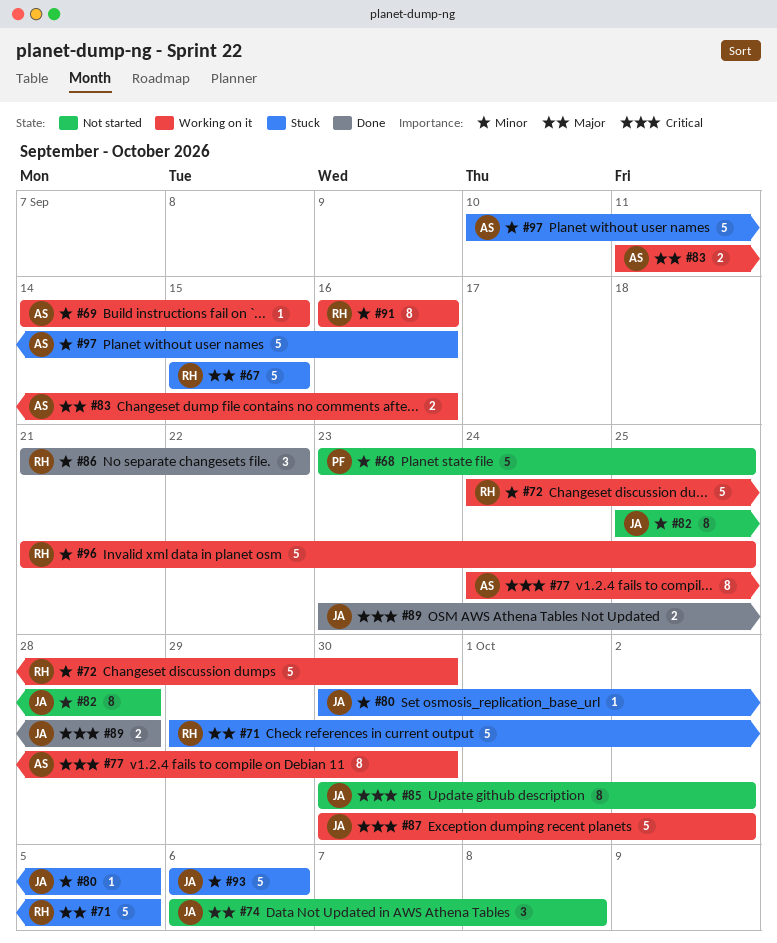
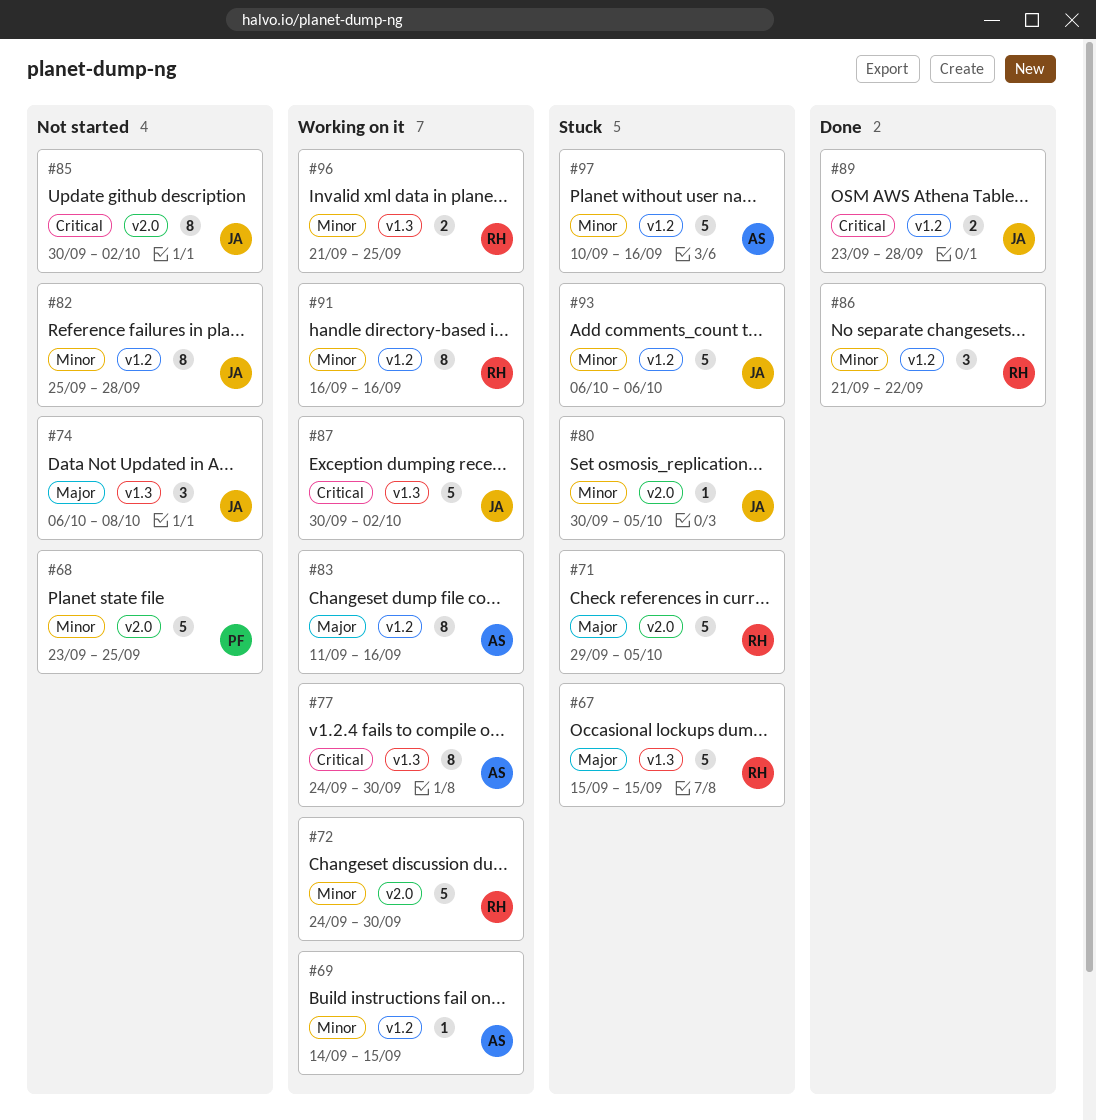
#83, estimate: 2 -> 8
#96, estimate: 5 -> 2

